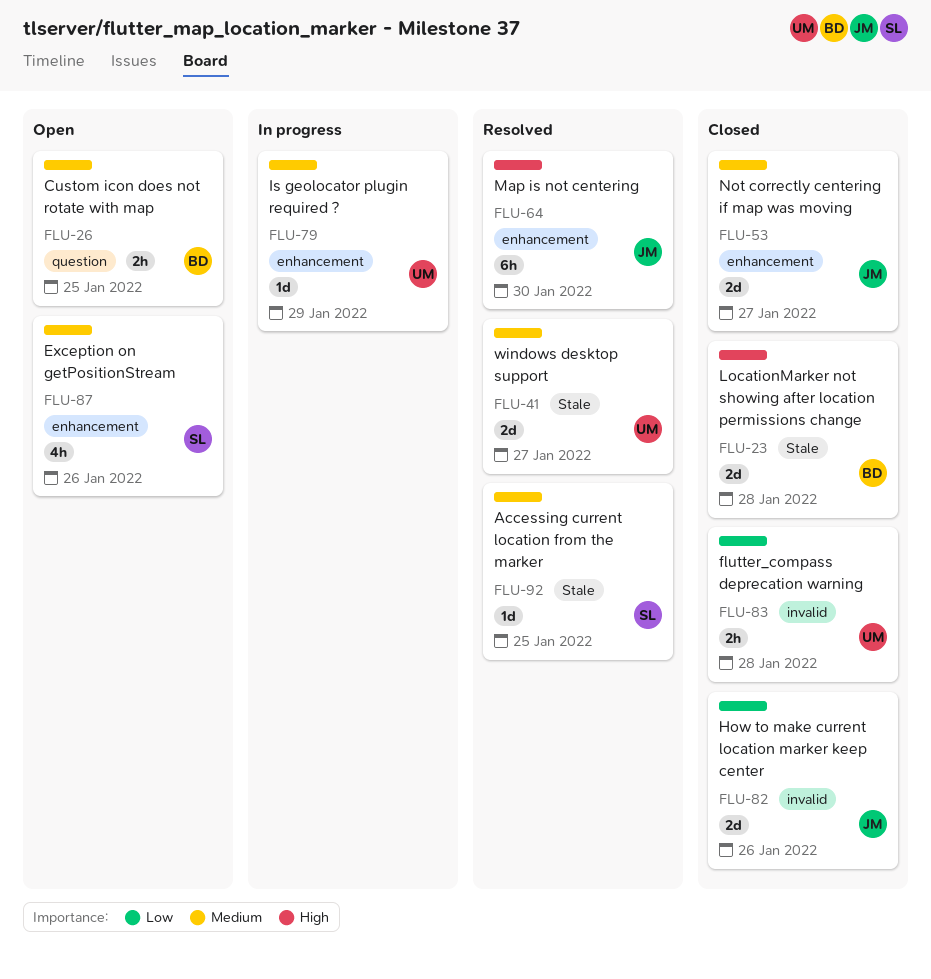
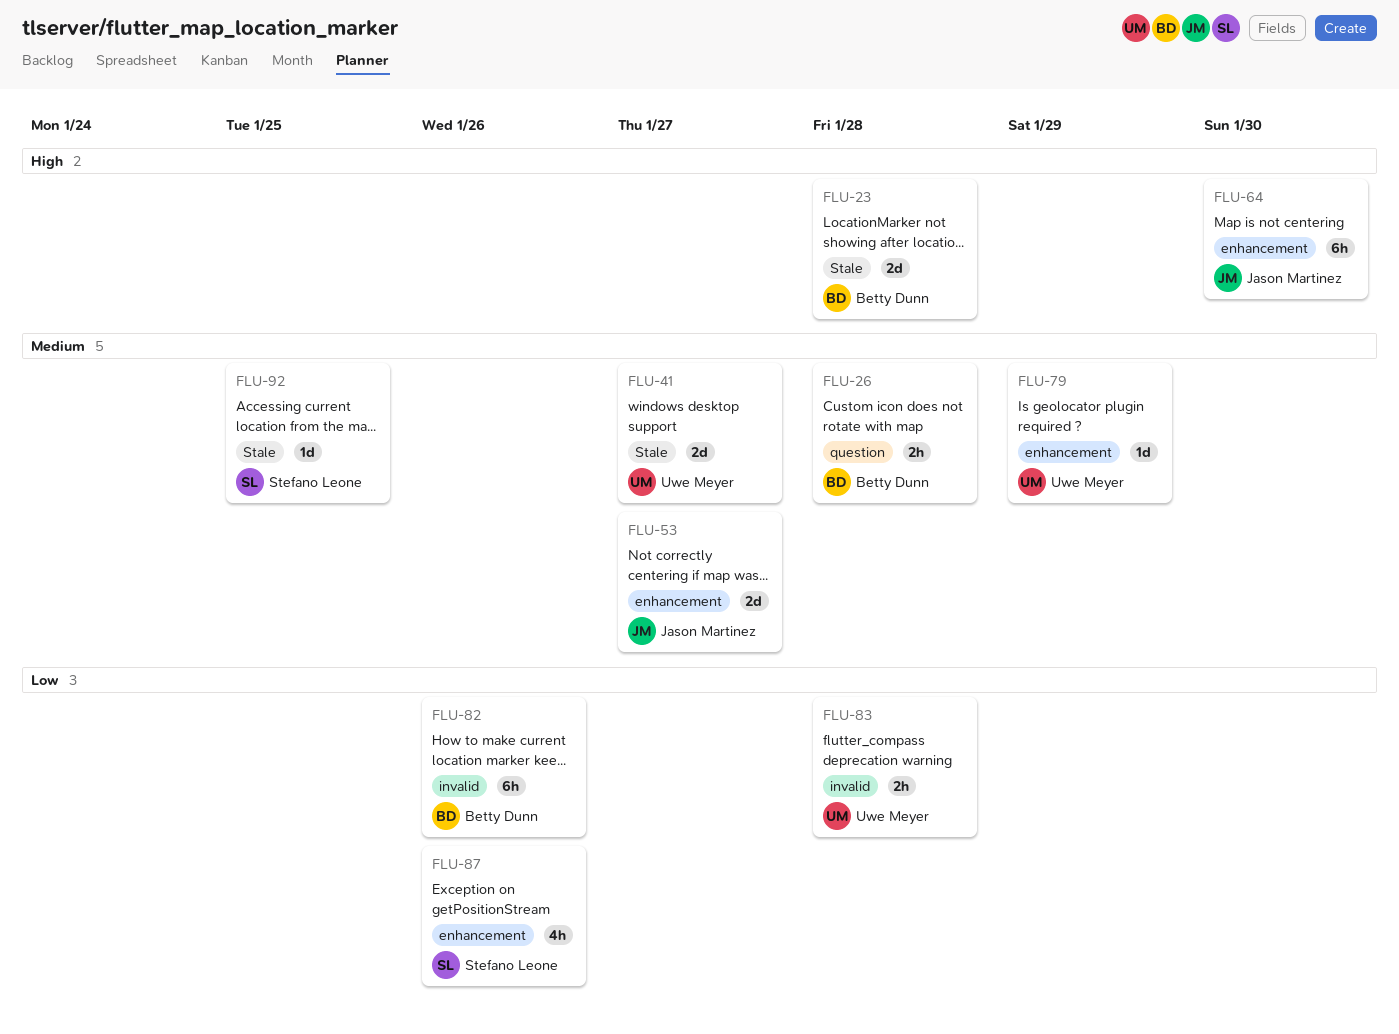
FLU-26, due: Jan 25 -> Jan 28
FLU-82, owner: Jason Martinez -> Betty Dunn
FLU-82, estimate: 2d -> 6h
FLU-87, priority: Medium -> Low

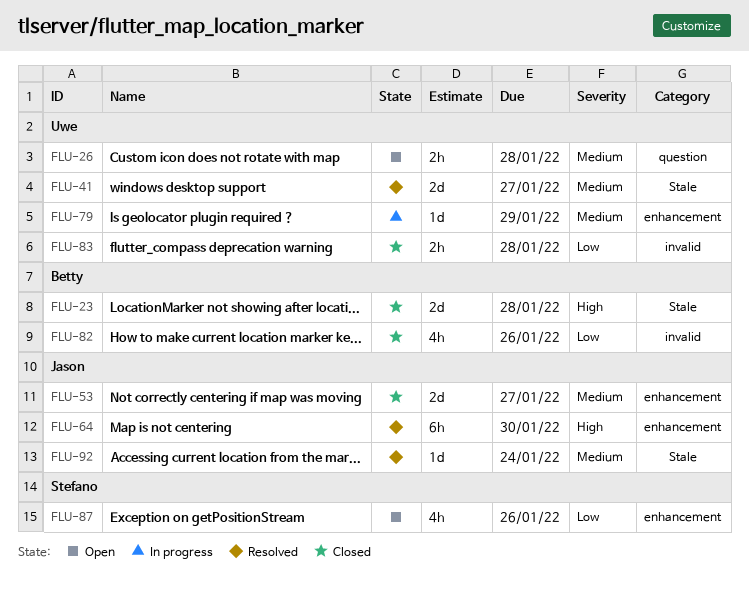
FLU-26, owner: Betty Dunn -> Uwe Meyer
FLU-82, estimate: 6h -> 4h
FLU-92, owner: Stefano Leone -> Jason Martinez
FLU-92, due: Jan 25 -> Jan 24

